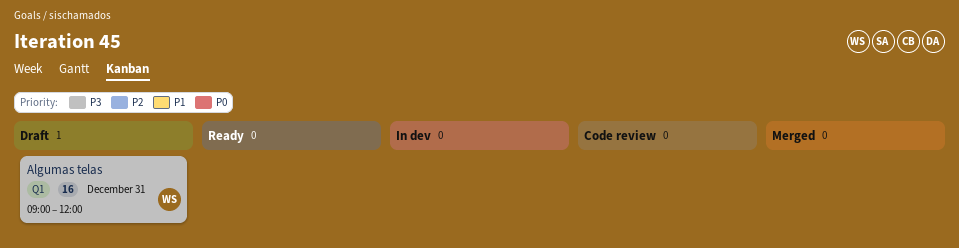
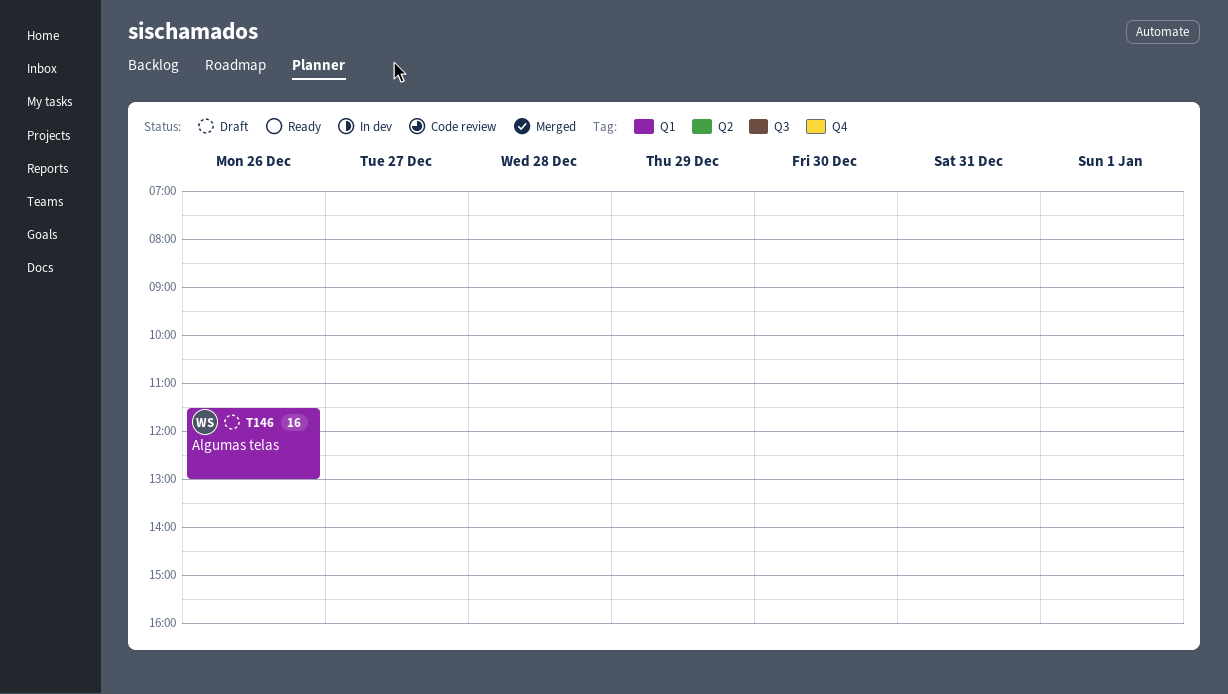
Algumas telas, day: Dec 31 -> Dec 26
Algumas telas, begins: 09:00 -> 11:30
Algumas telas, ends: 12:00 -> 13:00

